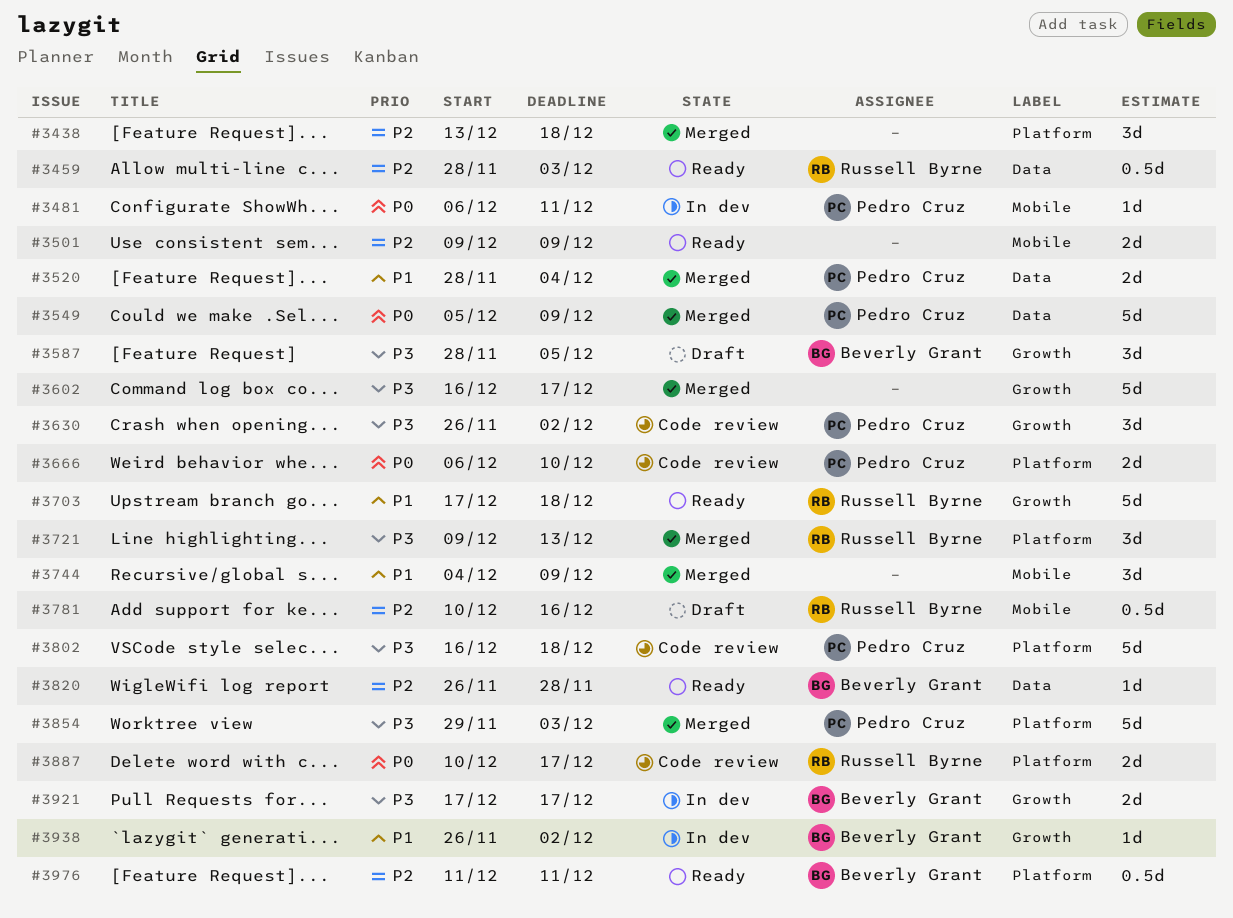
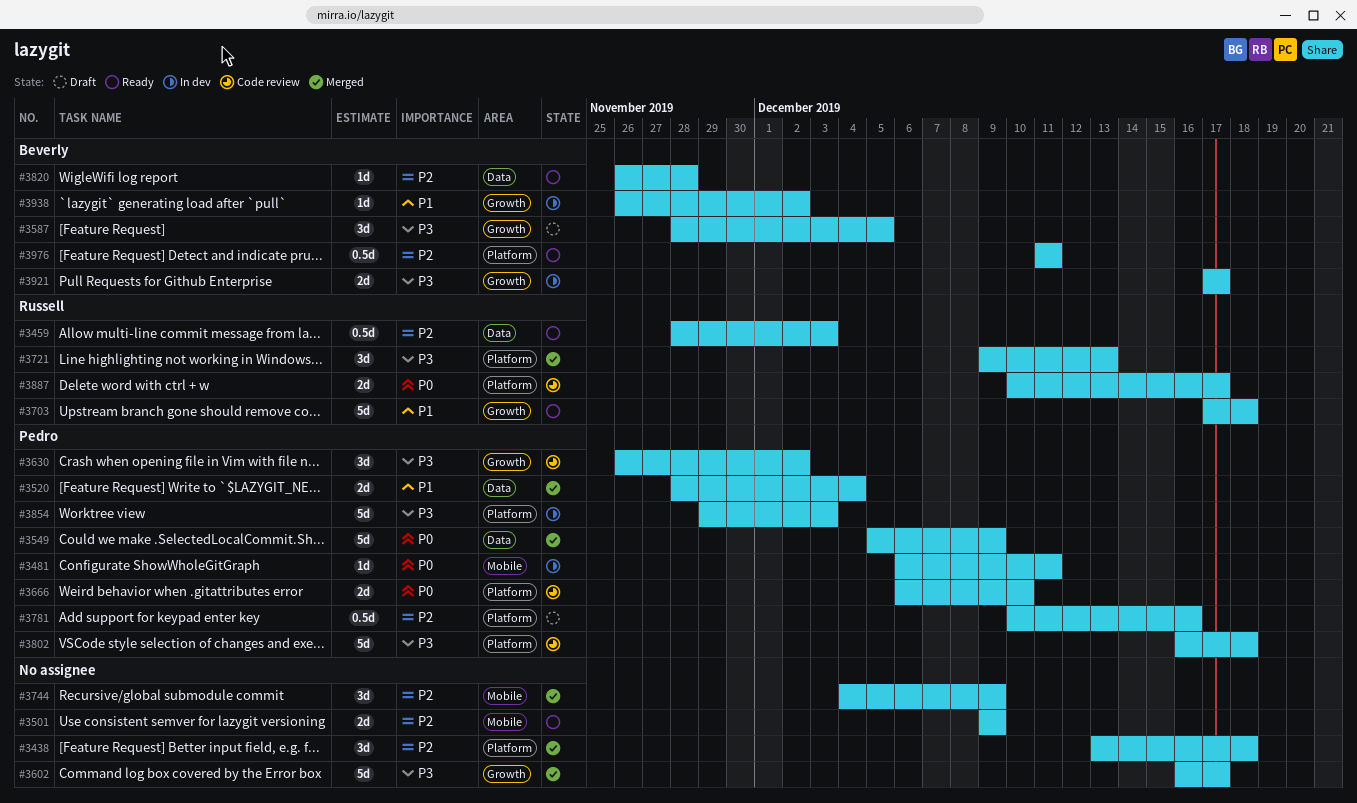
#3744, priority: P1 -> P2
#3781, owner: Russell Byrne -> Pedro Cruz
#3781, label: Mobile -> Platform
#3854, status: Merged -> In dev

